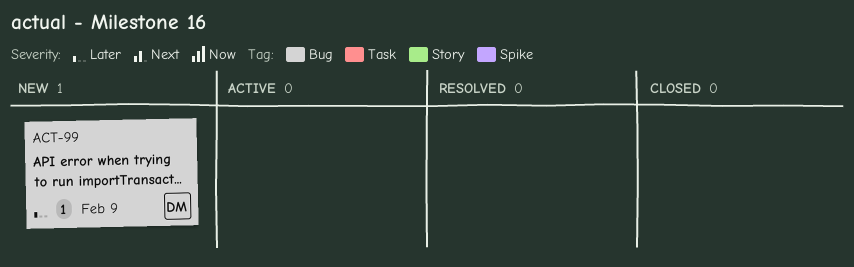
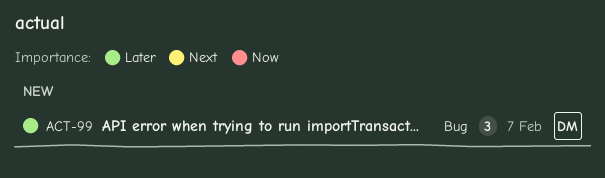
ACT-99, estimate: 1 -> 3
ACT-99, due: Feb 9 -> Feb 7

